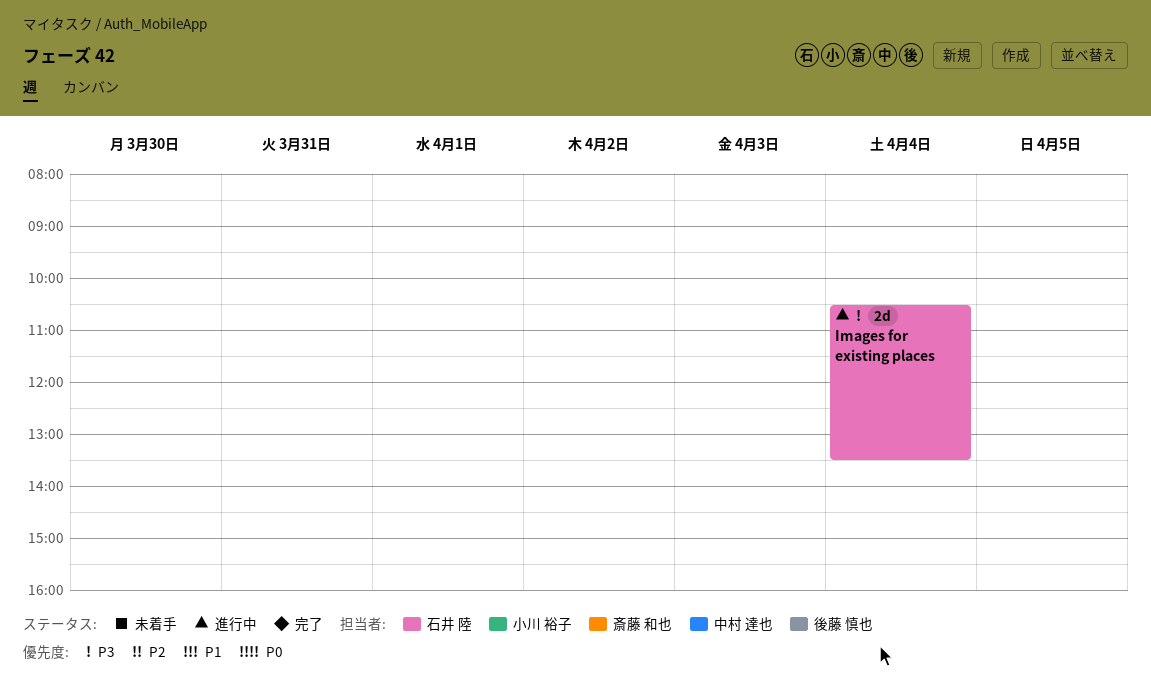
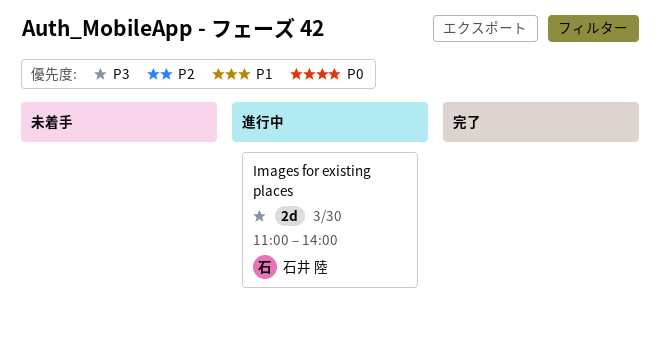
Images for existing places, day: Apr 4 -> Mar 30
Images for existing places, begins: 10:30 -> 11:00
Images for existing places, ends: 13:30 -> 14:00

